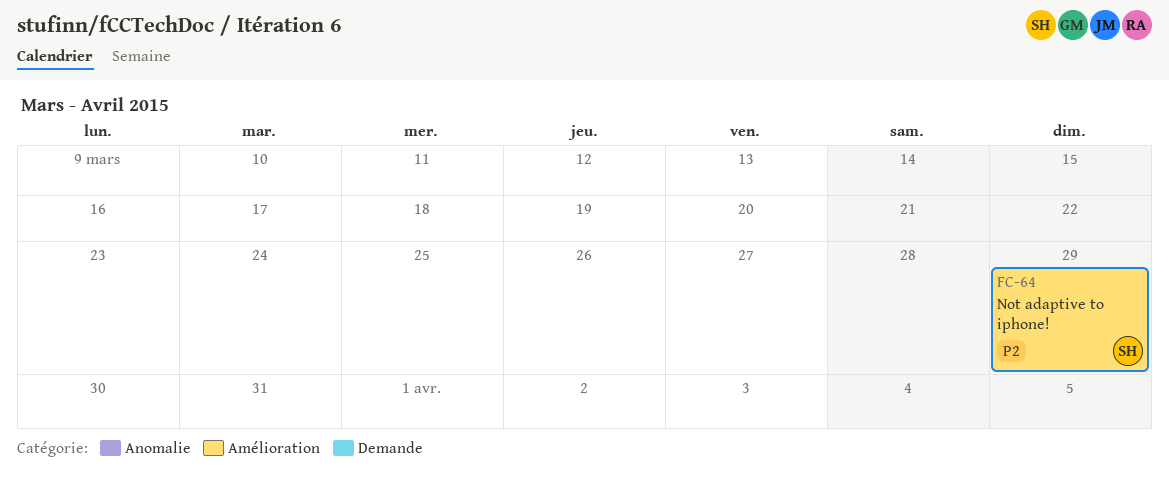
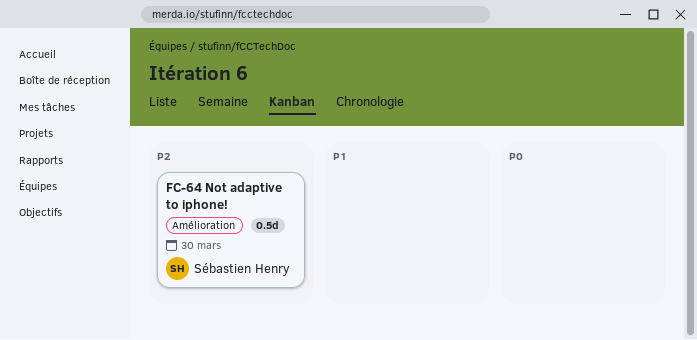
FC-64, due: Mar 29 -> Mar 30

